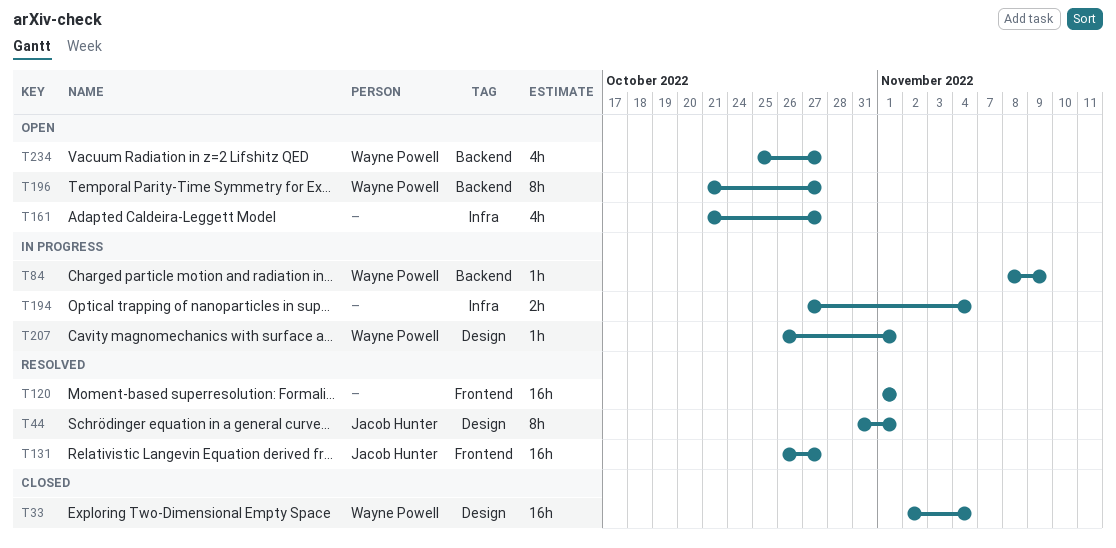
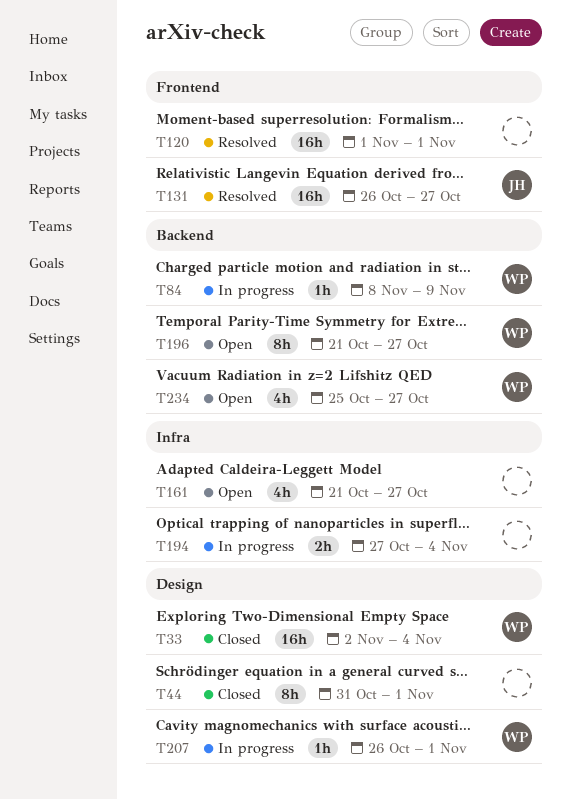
T44, status: Resolved -> Closed
T44, owner: Jacob Hunter -> none

